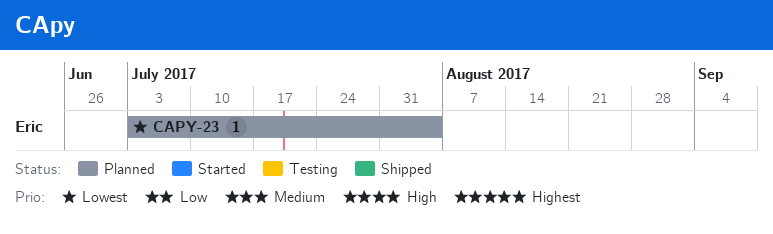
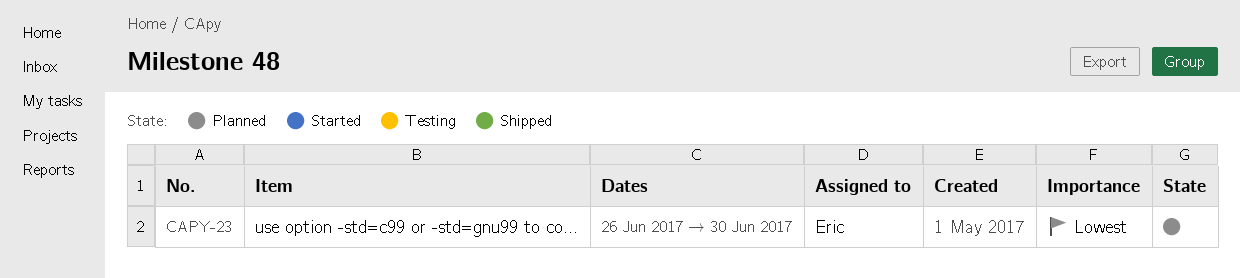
CAPY-23, start: Jul 3 -> Jun 26
CAPY-23, due: Aug 4 -> Jun 30

